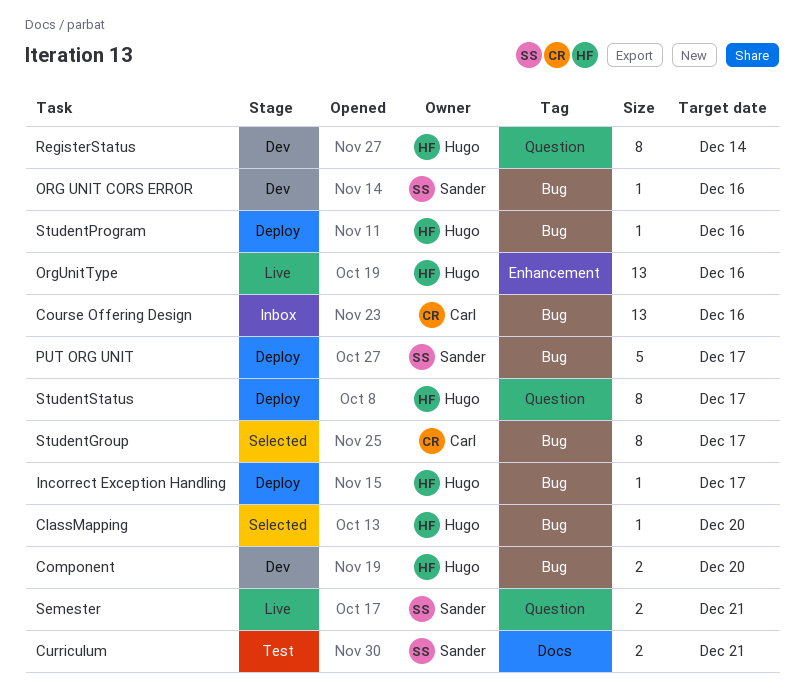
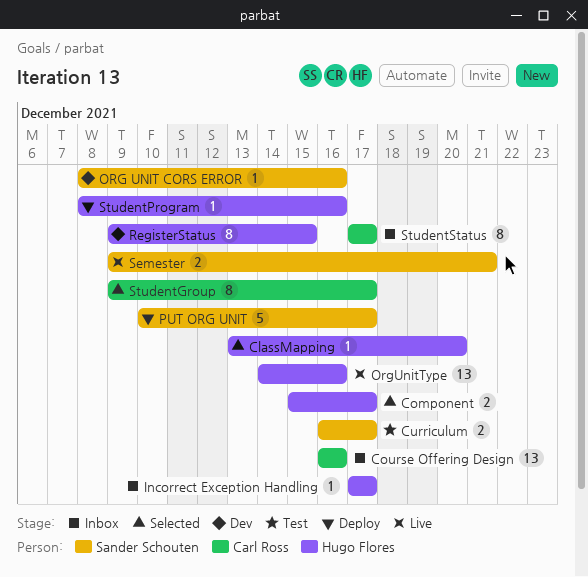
Component, status: Dev -> Selected
Component, due: Dec 20 -> Dec 17
Curriculum, due: Dec 21 -> Dec 17
Incorrect Exception Handling, status: Deploy -> Inbox
RegisterStatus, due: Dec 14 -> Dec 15
StudentStatus, status: Deploy -> Inbox
StudentStatus, owner: Hugo Flores -> Carl Ross

